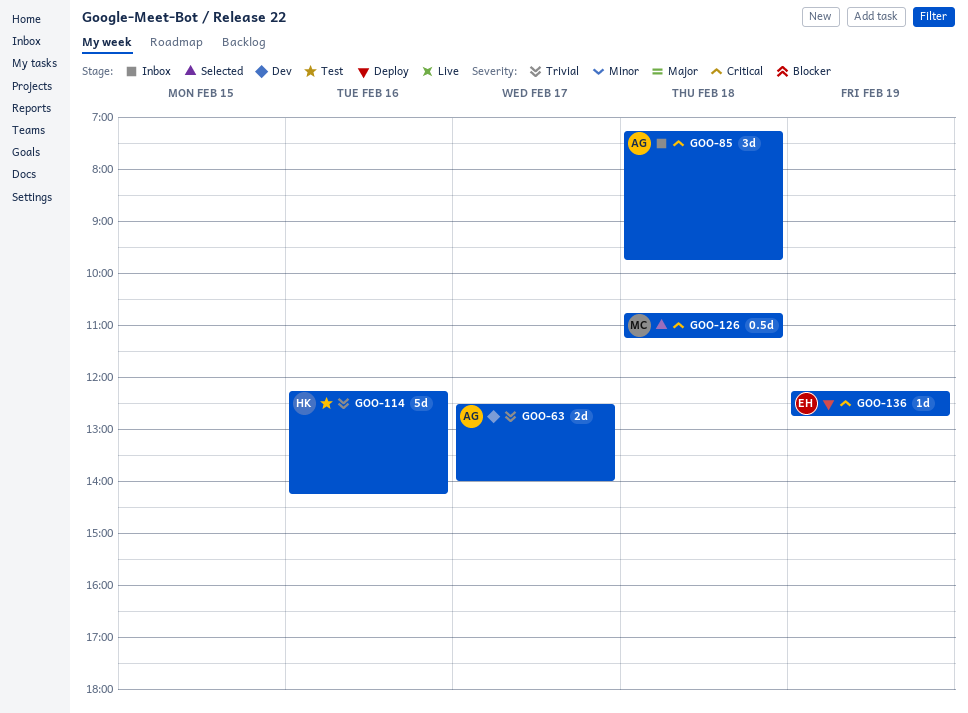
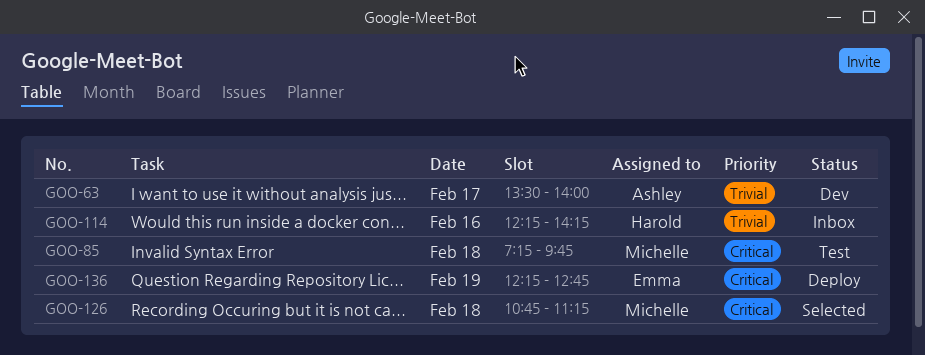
GOO-63, begins: 12:30 -> 13:30
GOO-85, status: Inbox -> Test
GOO-85, owner: Ashley -> Michelle
GOO-114, status: Test -> Inbox

